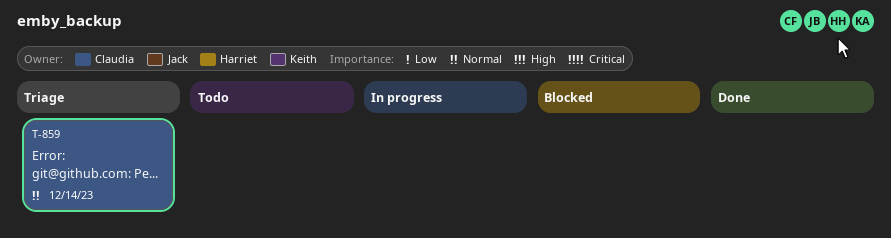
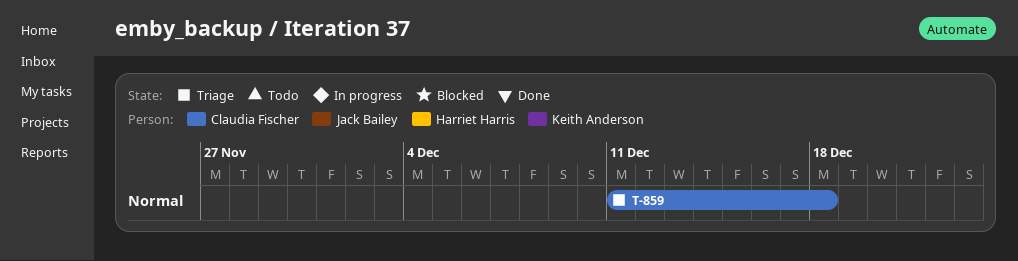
T-859, due: Dec 14 -> Dec 18

